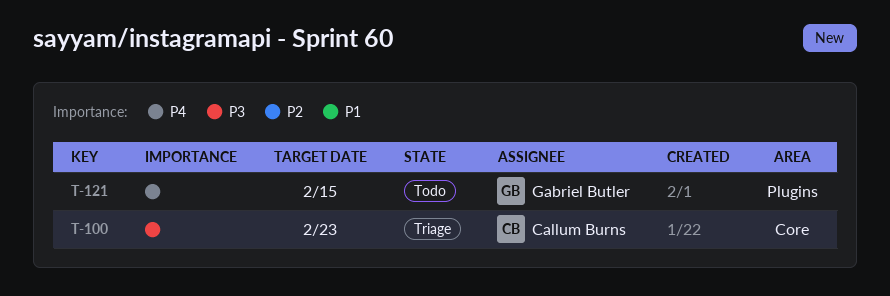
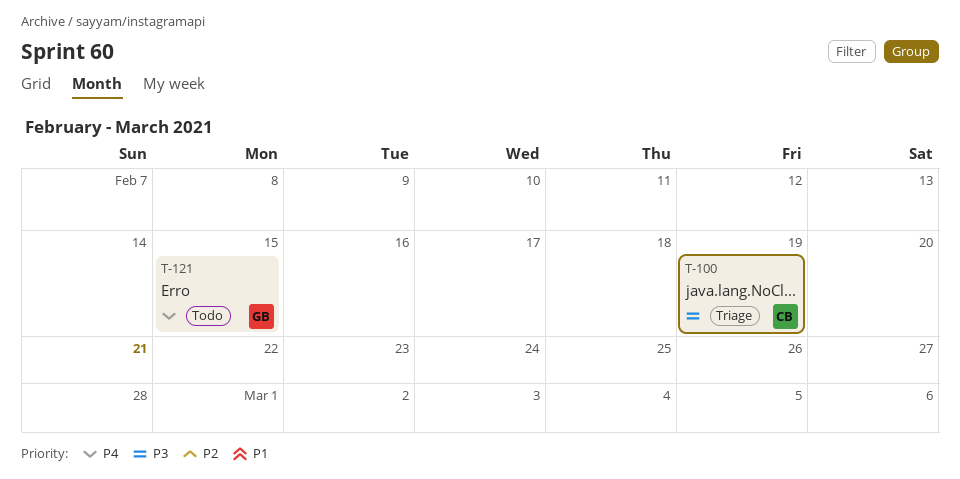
T-100, due: Feb 23 -> Feb 19

